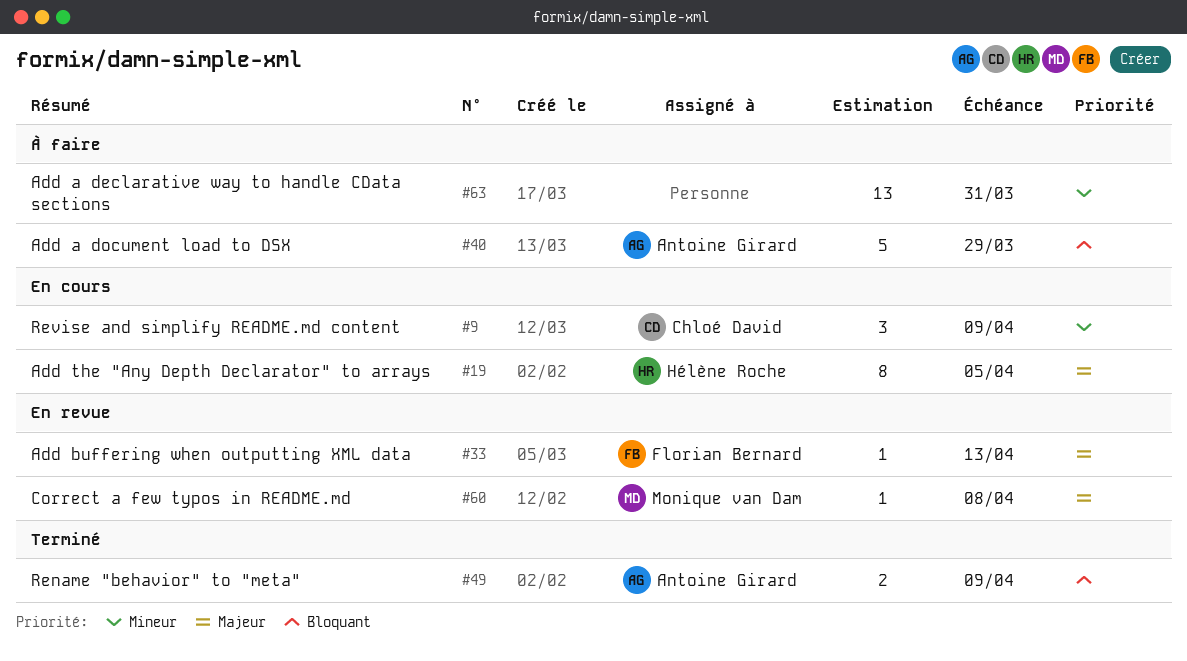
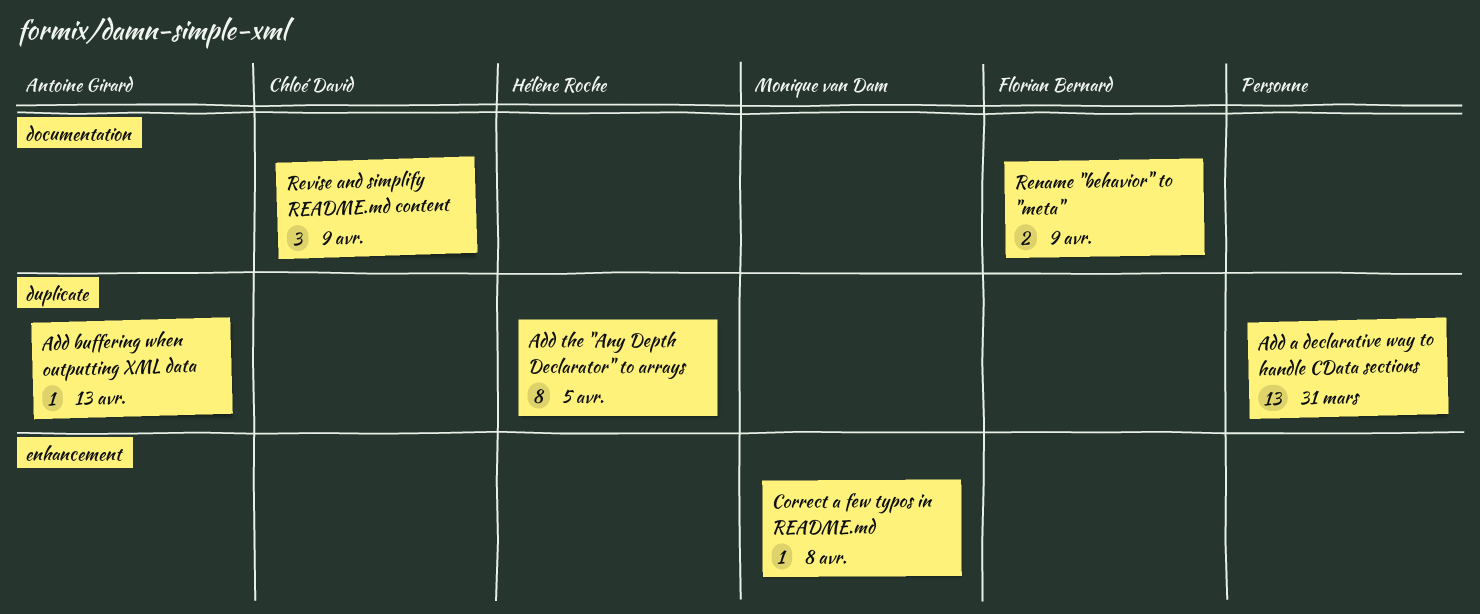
Add a document load to DSX: present -> none
Add buffering when outputting XML data, owner: Florian Bernard -> Antoine Girard
Rename "behavior" to "meta", owner: Antoine Girard -> Florian Bernard

